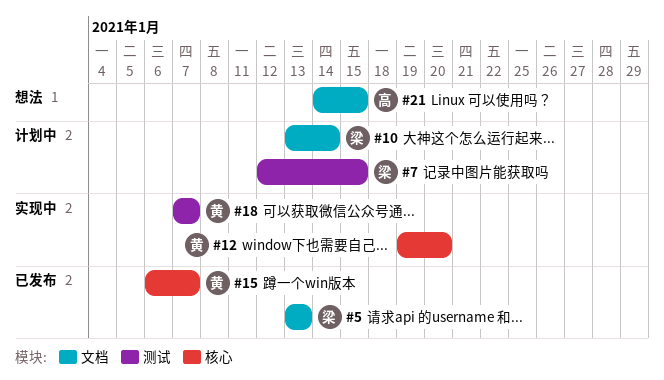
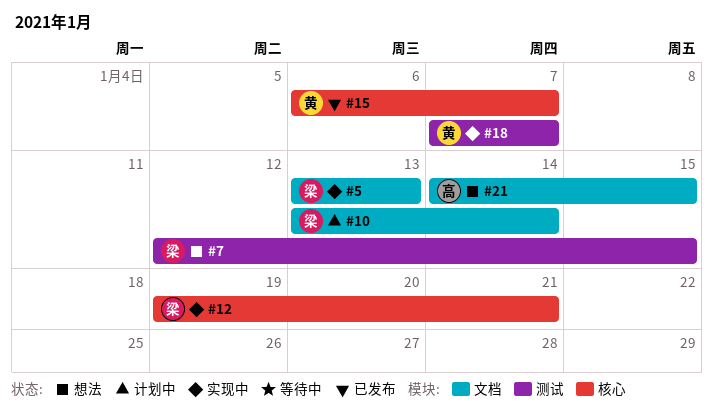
#5, status: 已发布 -> 实现中
#7, status: 计划中 -> 想法
#12, owner: 黄 -> 梁
#12, due: Jan 20 -> Jan 21

